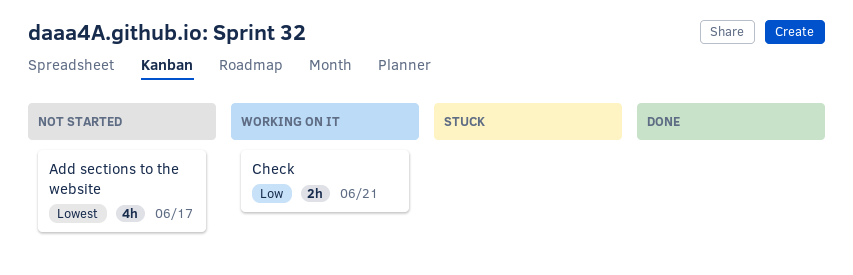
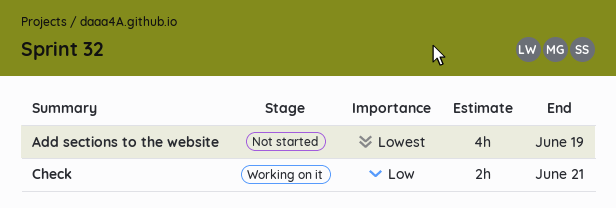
Add sections to the website, due: Jun 17 -> Jun 19

